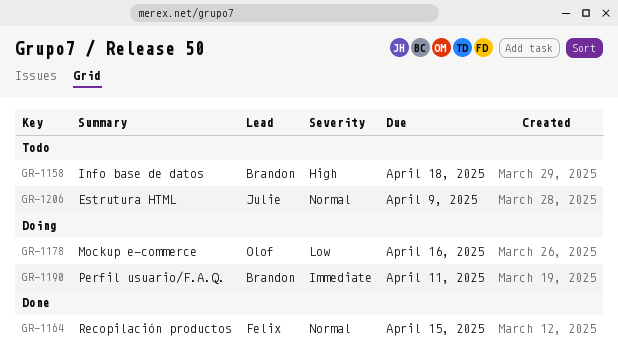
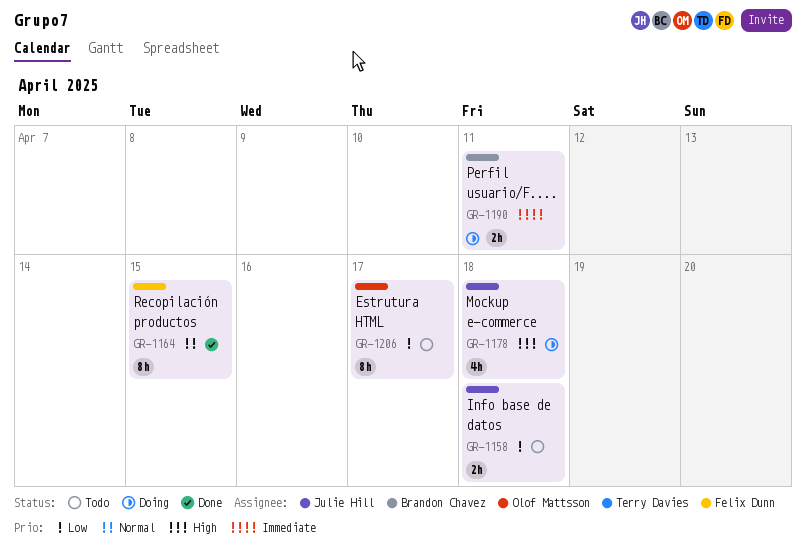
GR-1158, owner: Brandon Chavez -> Julie Hill
GR-1158, priority: High -> Low
GR-1178, owner: Olof Mattsson -> Julie Hill
GR-1178, priority: Low -> High
GR-1178, due: Apr 16 -> Apr 18
GR-1206, owner: Julie Hill -> Olof Mattsson
GR-1206, priority: Normal -> Low
GR-1206, due: Apr 9 -> Apr 17

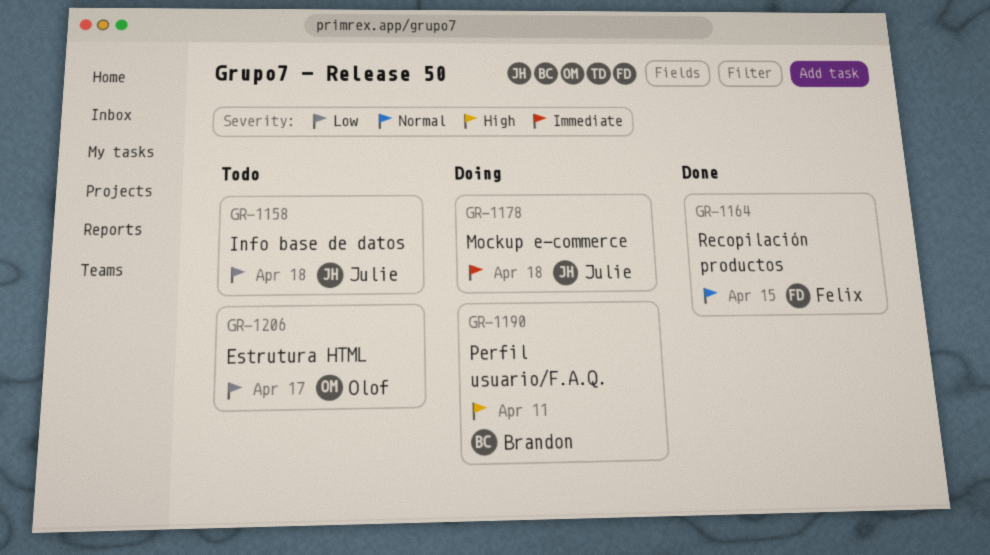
GR-1178, priority: High -> Immediate
GR-1190, priority: Immediate -> High

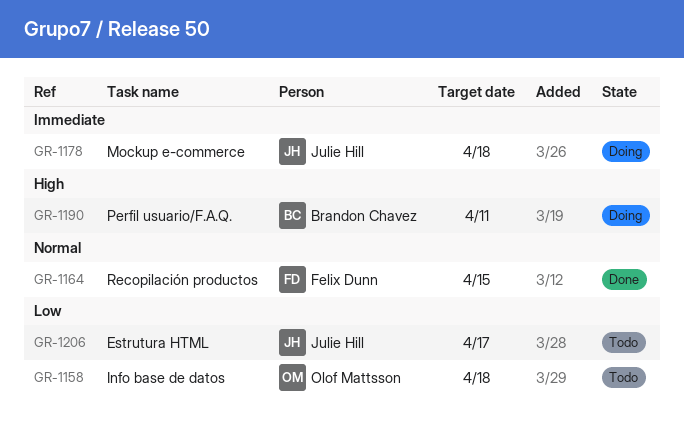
GR-1158, owner: Julie Hill -> Olof Mattsson
GR-1206, owner: Olof Mattsson -> Julie Hill

